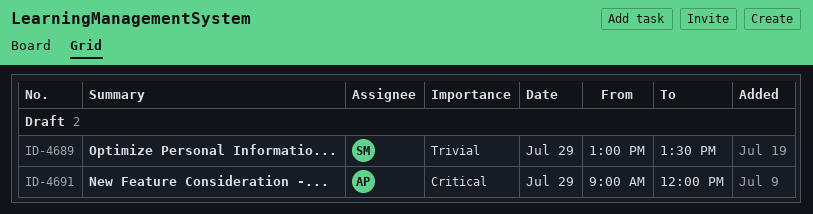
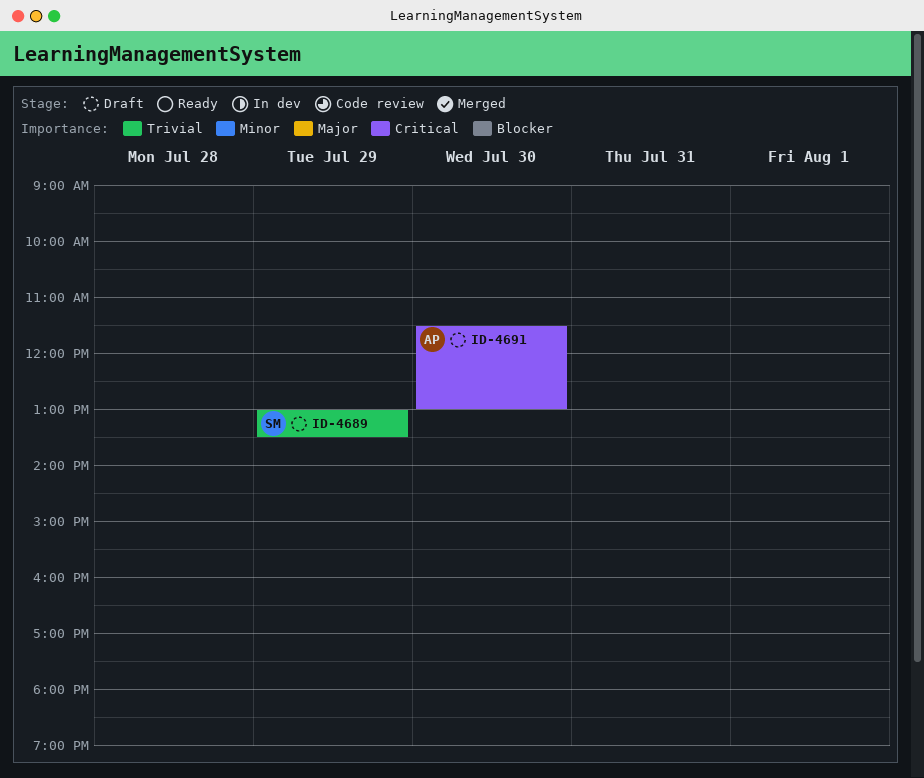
ID-4691, day: Jul 29 -> Jul 30
ID-4691, begins: 09:00 -> 11:30
ID-4691, ends: 12:00 -> 13:00

